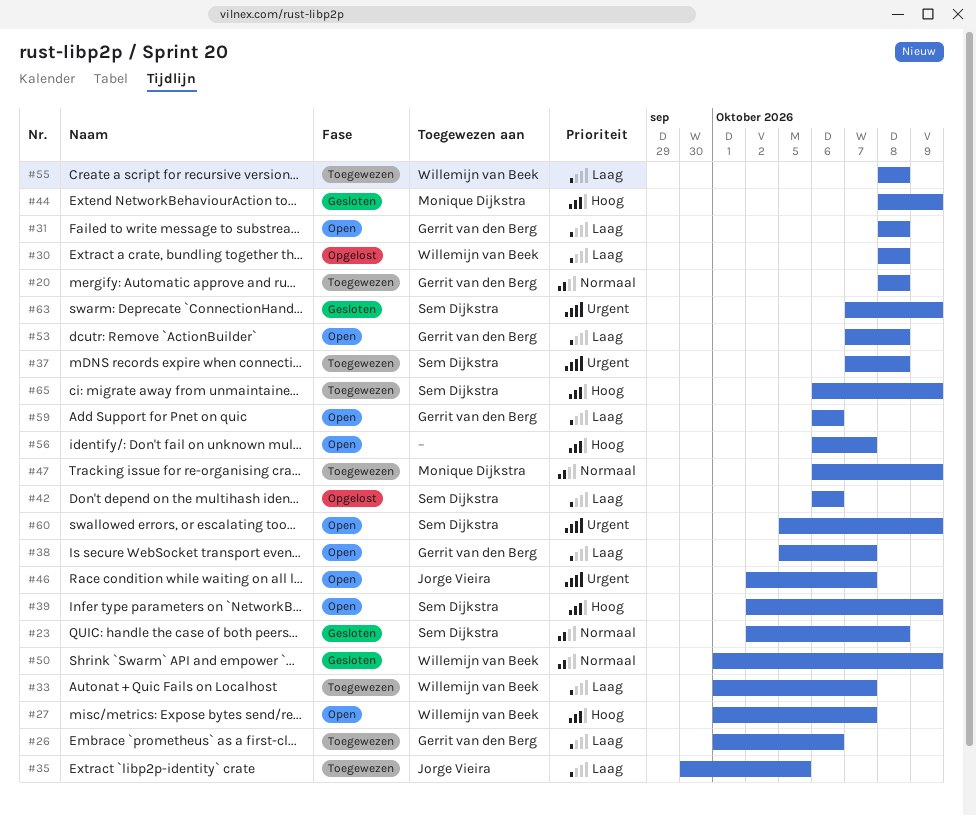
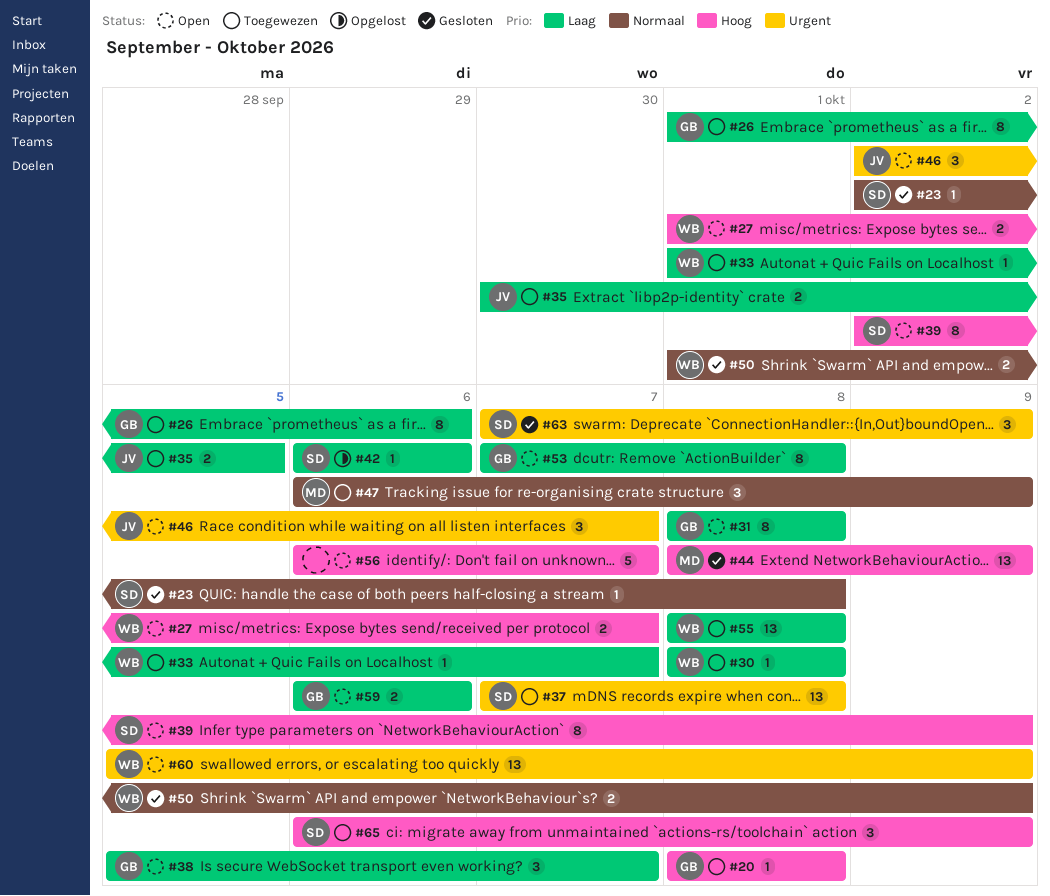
#20, priority: Normaal -> Hoog
#30, status: Opgelost -> Toegewezen
#60, owner: Sem Dijkstra -> Willemijn van Beek

